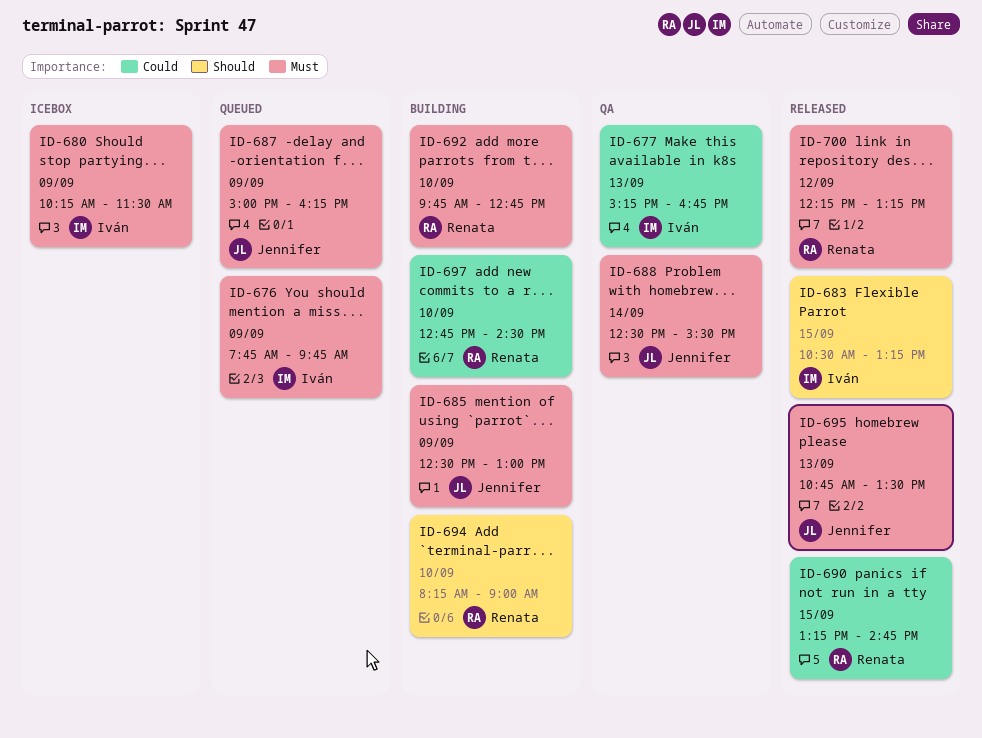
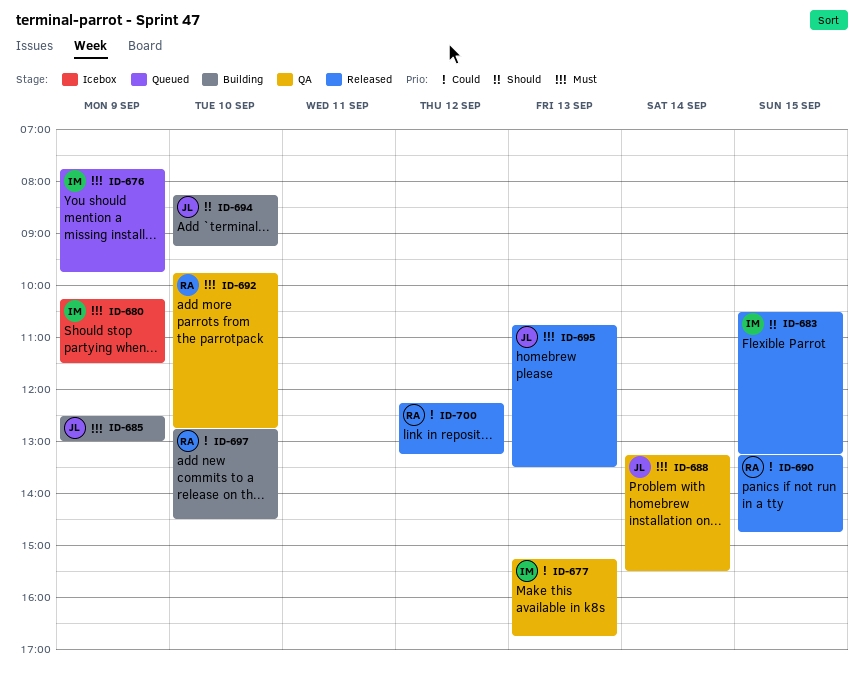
ID-687: present -> none
ID-688, begins: 12:30 -> 13:15
ID-692, status: Building -> QA
ID-694, owner: Renata -> Jennifer
ID-694, ends: 09:00 -> 09:15
ID-700, priority: Must -> Could

